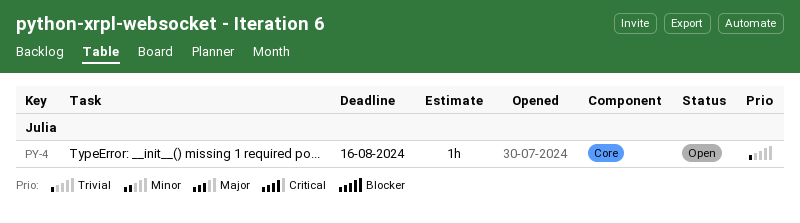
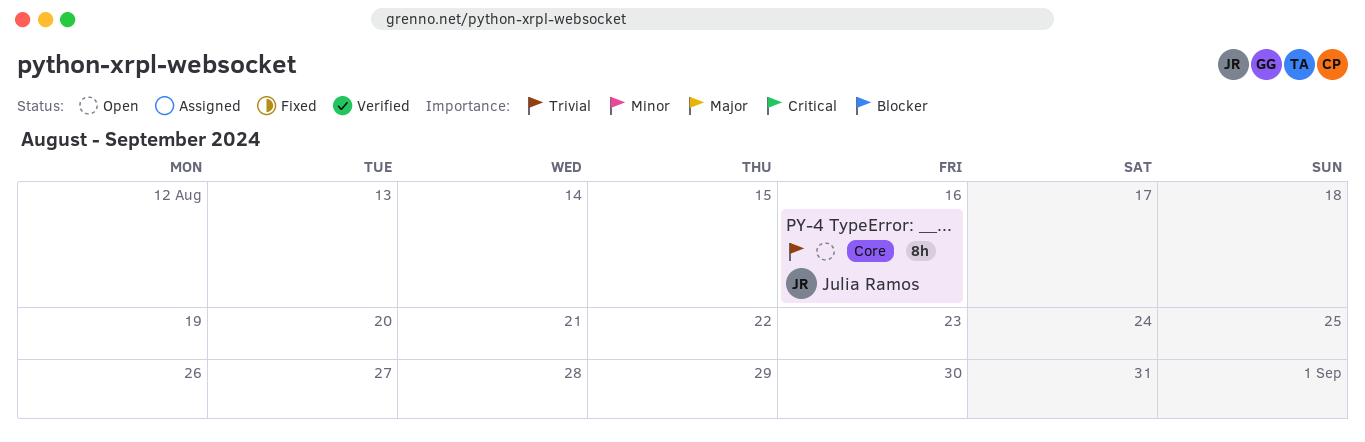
PY-4, estimate: 1h -> 8h

